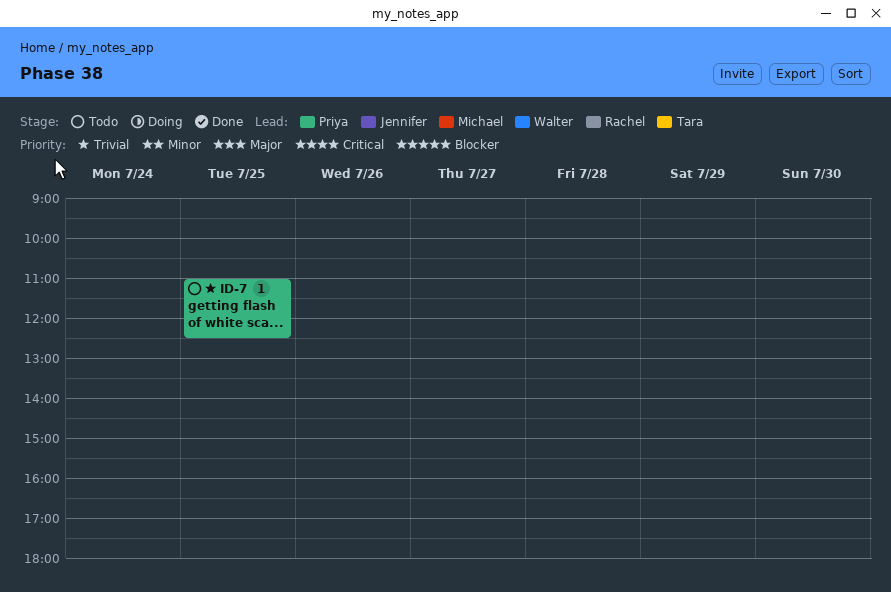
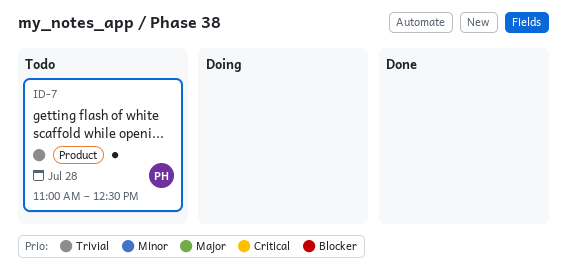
ID-7, day: Jul 25 -> Jul 28

